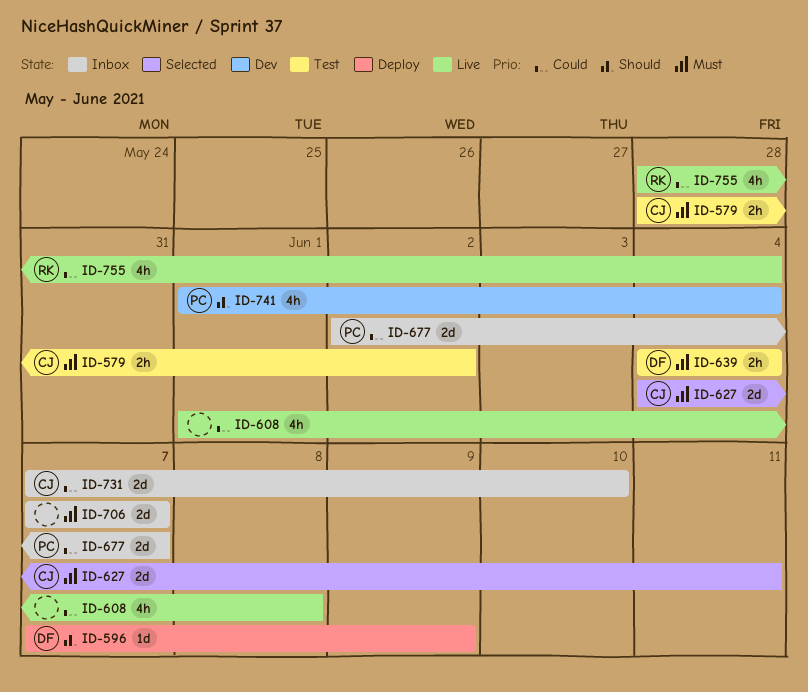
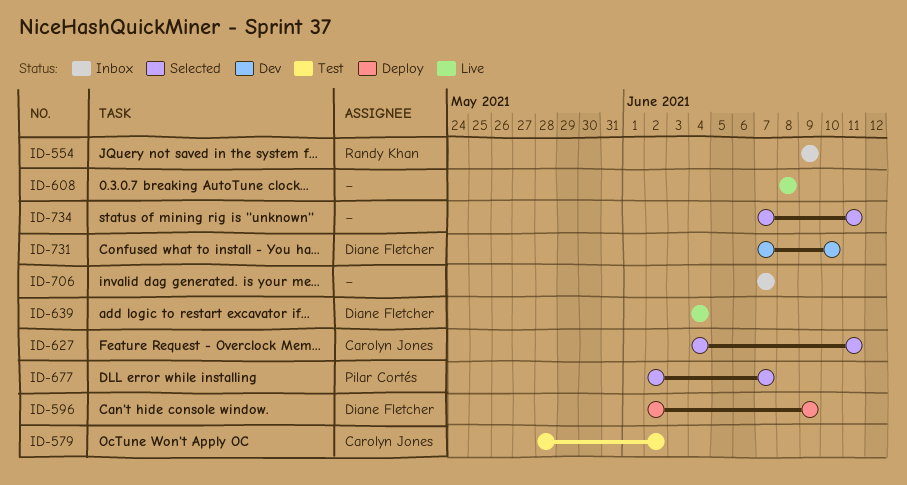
ID-554: none -> present
ID-596, start: Jun 7 -> Jun 2
ID-608, start: Jun 1 -> Jun 8
ID-639, status: Test -> Live
ID-677, status: Inbox -> Selected
ID-731, status: Inbox -> Dev
ID-731, owner: Carolyn Jones -> Diane Fletcher
ID-734: none -> present
ID-741: present -> none
ID-755: present -> none

